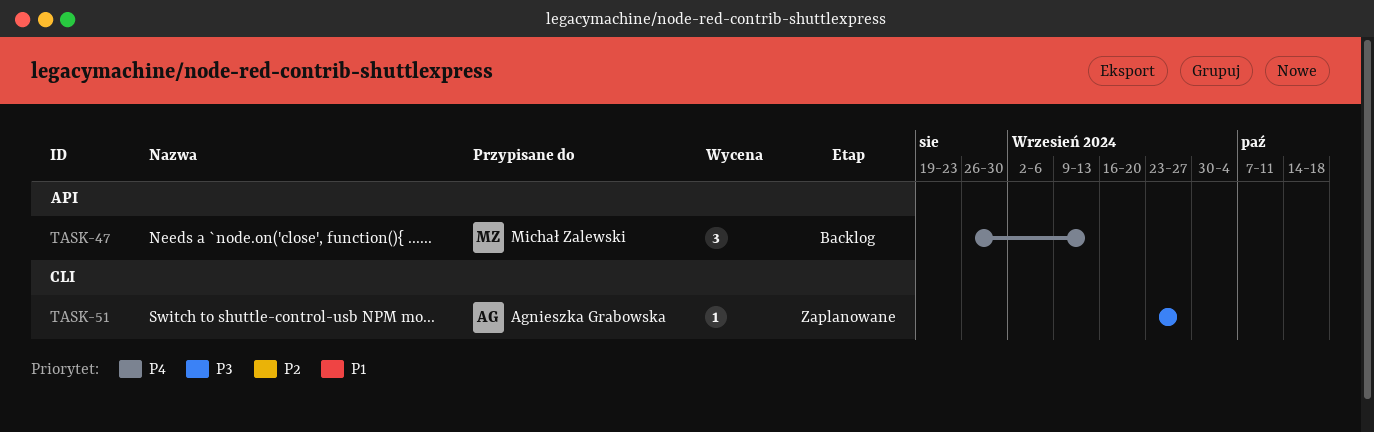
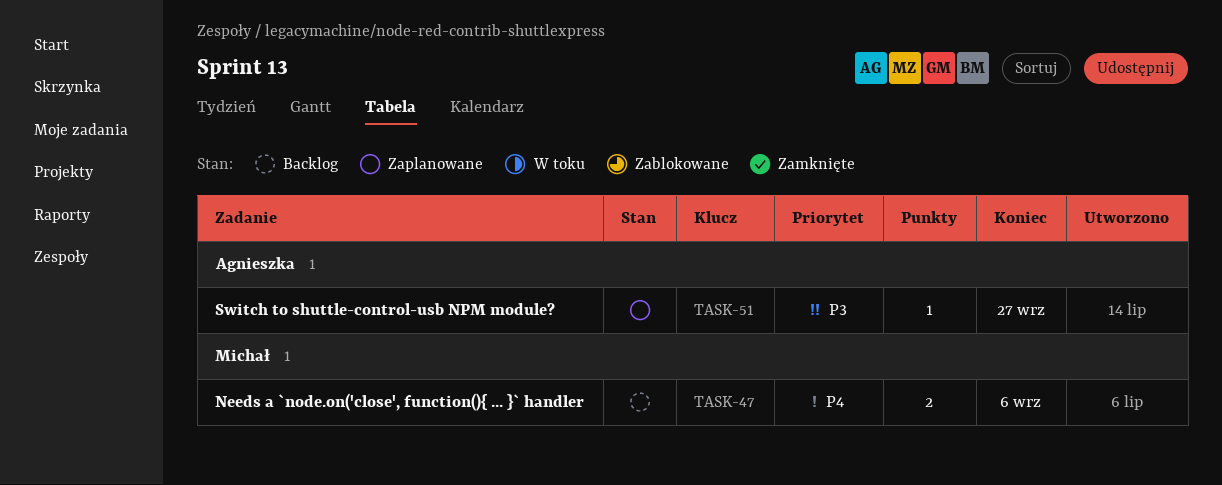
TASK-47, estimate: 3 -> 2
TASK-47, due: Sep 13 -> Sep 6

